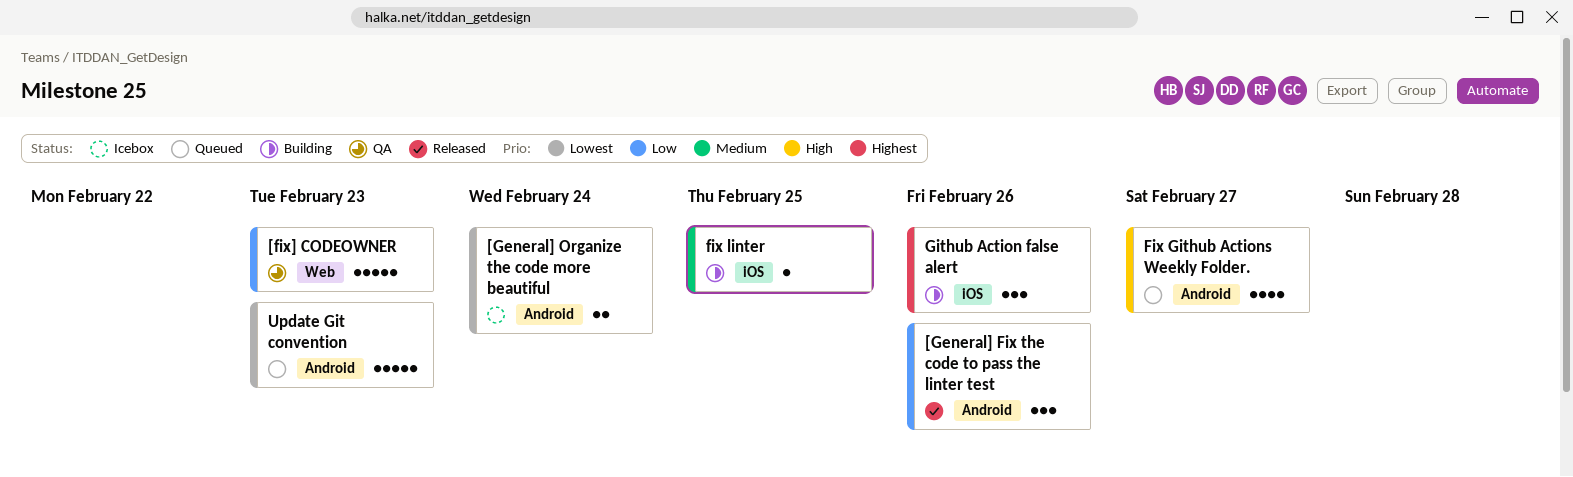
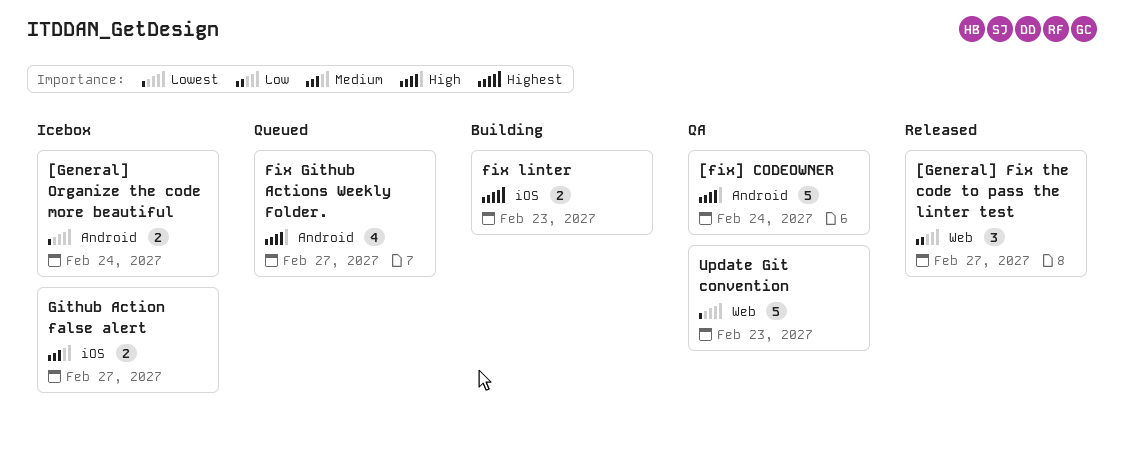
[fix] CODEOWNER, priority: Low -> High
[fix] CODEOWNER, label: Web -> Android
[fix] CODEOWNER, due: Feb 23 -> Feb 24
[General] Fix the code to pass the linter test, label: Android -> Web
[General] Fix the code to pass the linter test, due: Feb 26 -> Feb 27
fix linter, priority: Medium -> Highest
fix linter, estimate: 1 -> 2
fix linter, due: Feb 25 -> Feb 23
Github Action false alert, status: Building -> Icebox
Github Action false alert, priority: Highest -> Medium
Github Action false alert, estimate: 3 -> 2
Github Action false alert, due: Feb 26 -> Feb 27
Update Git convention, status: Queued -> QA
Update Git convention, label: Android -> Web

